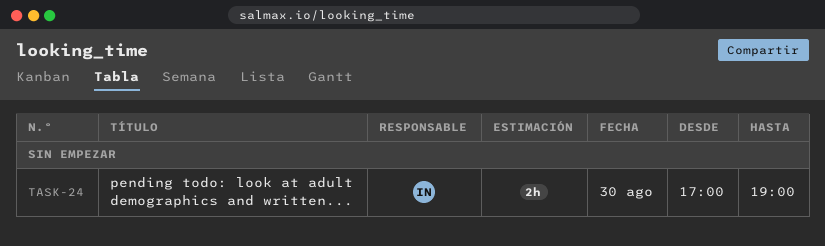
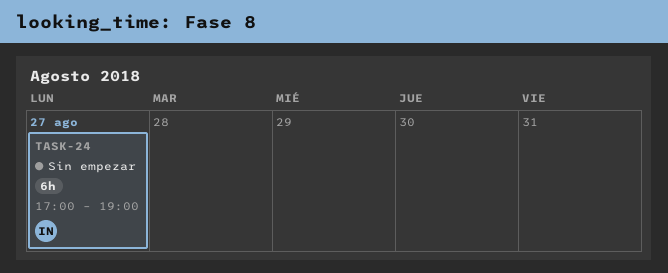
TASK-24, estimate: 2h -> 6h
TASK-24, day: Aug 30 -> Aug 27

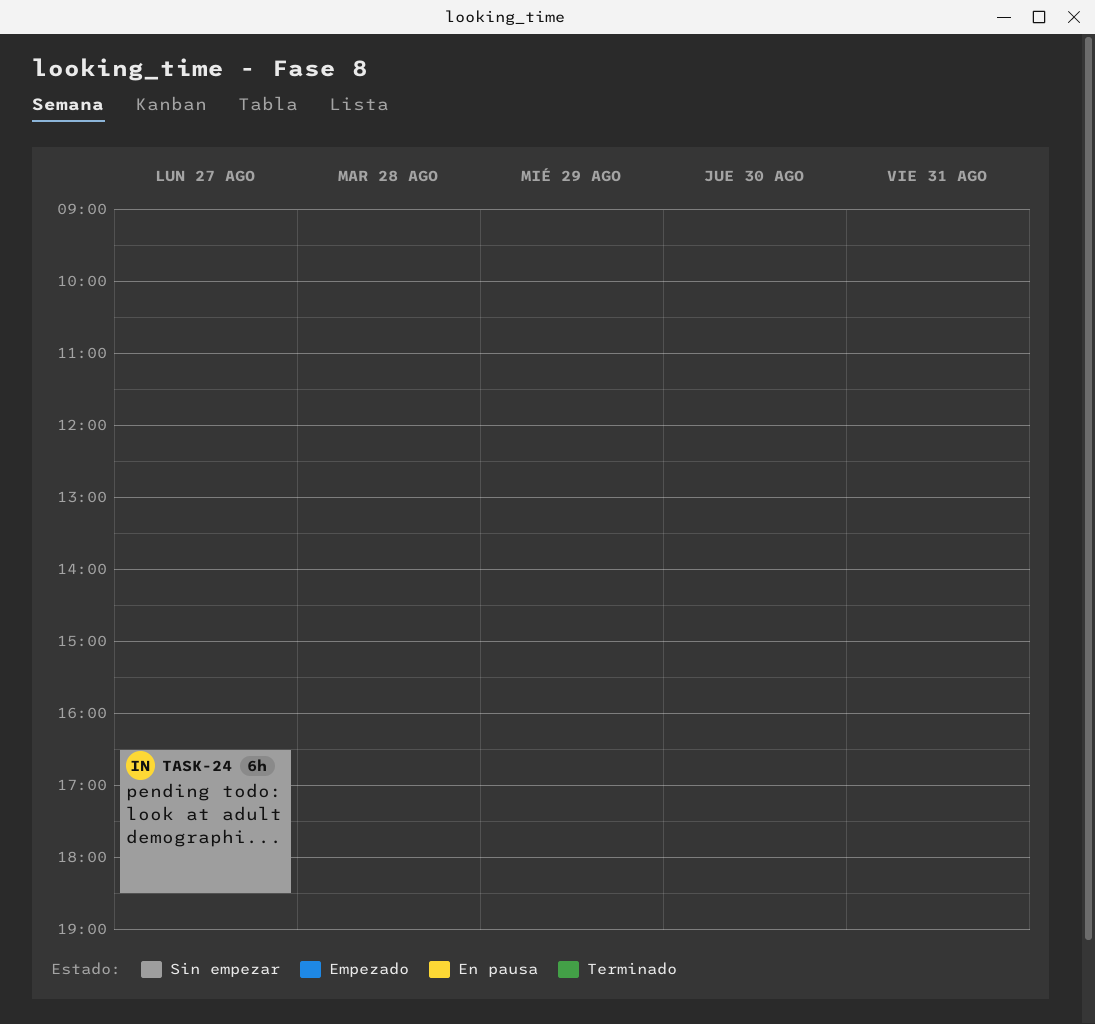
TASK-24, begins: 17:00 -> 16:30
TASK-24, ends: 19:00 -> 18:30

